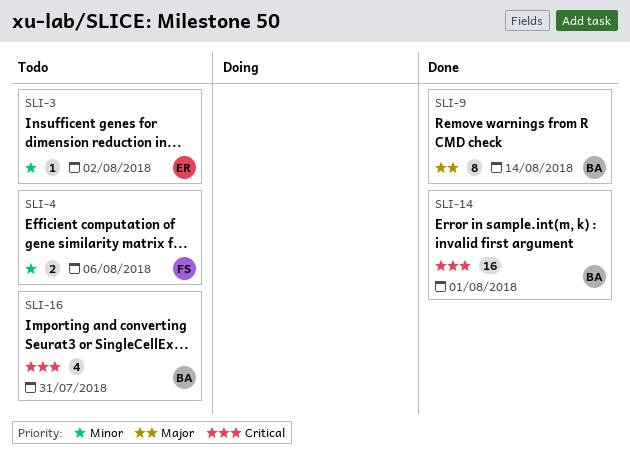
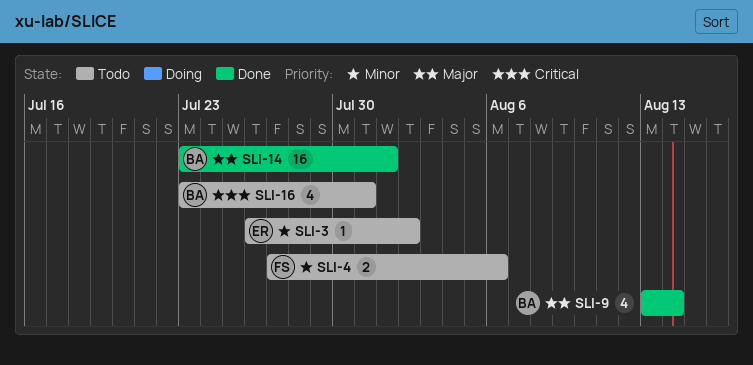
SLI-9, estimate: 8 -> 4
SLI-14, priority: Critical -> Major

